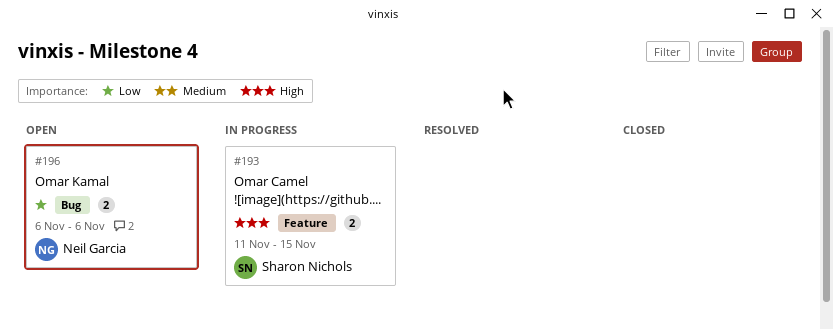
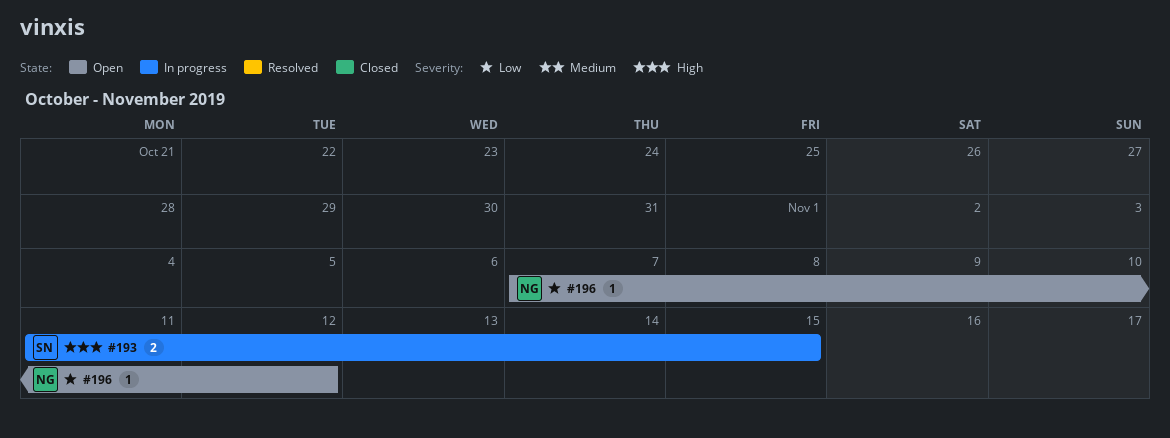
#196, estimate: 2 -> 1
#196, start: Nov 6 -> Nov 7
#196, due: Nov 6 -> Nov 12

